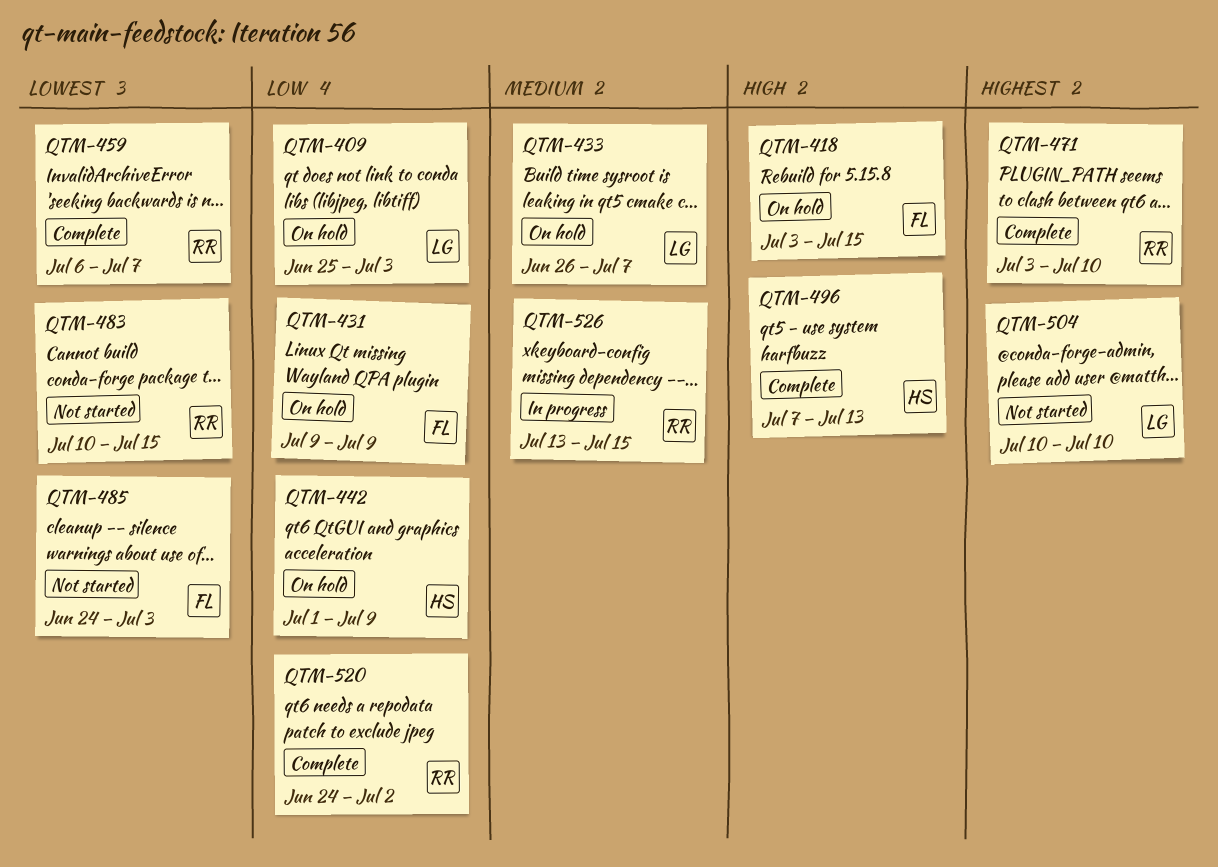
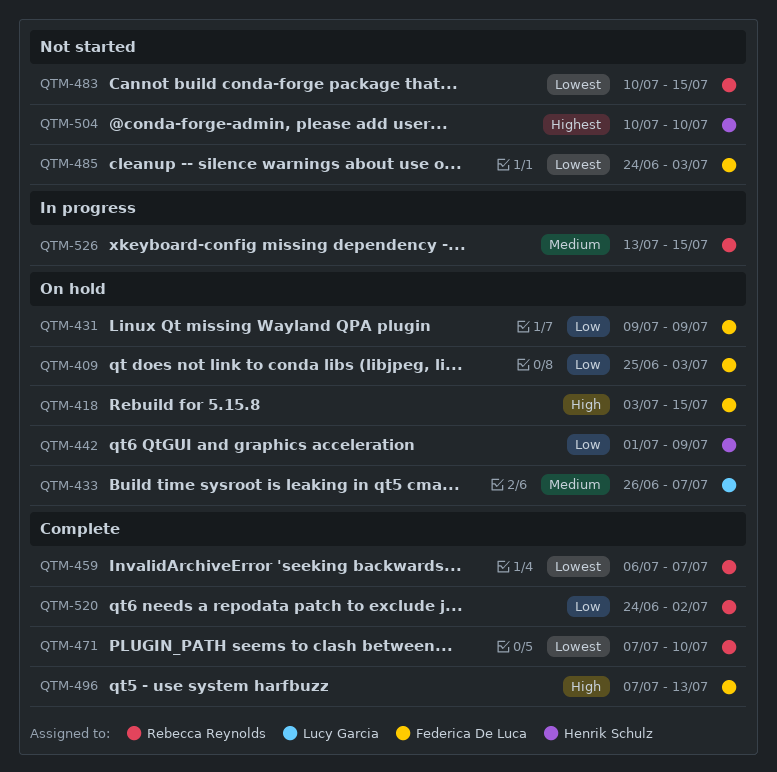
QTM-409, owner: Lucy Garcia -> Federica De Luca
QTM-471, priority: Highest -> Lowest
QTM-471, start: Jul 3 -> Jul 7
QTM-496, owner: Henrik Schulz -> Federica De Luca
QTM-504, owner: Lucy Garcia -> Henrik Schulz

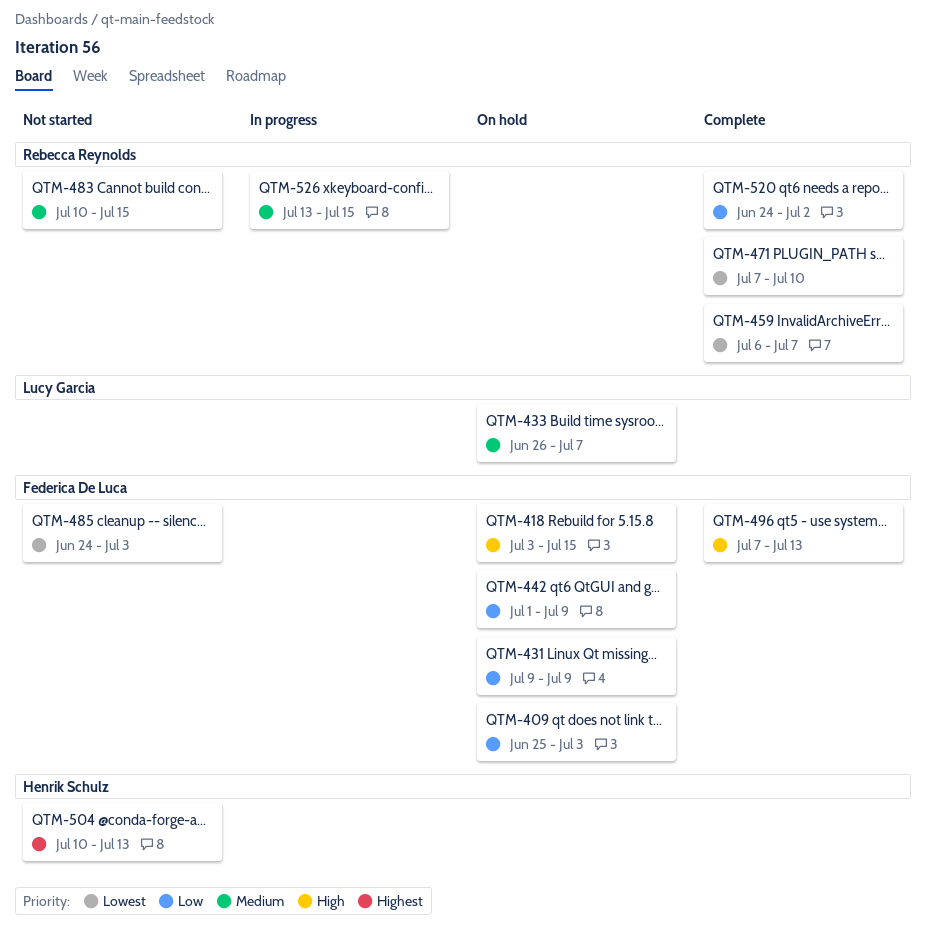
QTM-442, owner: Henrik Schulz -> Federica De Luca
QTM-483, priority: Lowest -> Medium
QTM-504, due: Jul 10 -> Jul 13

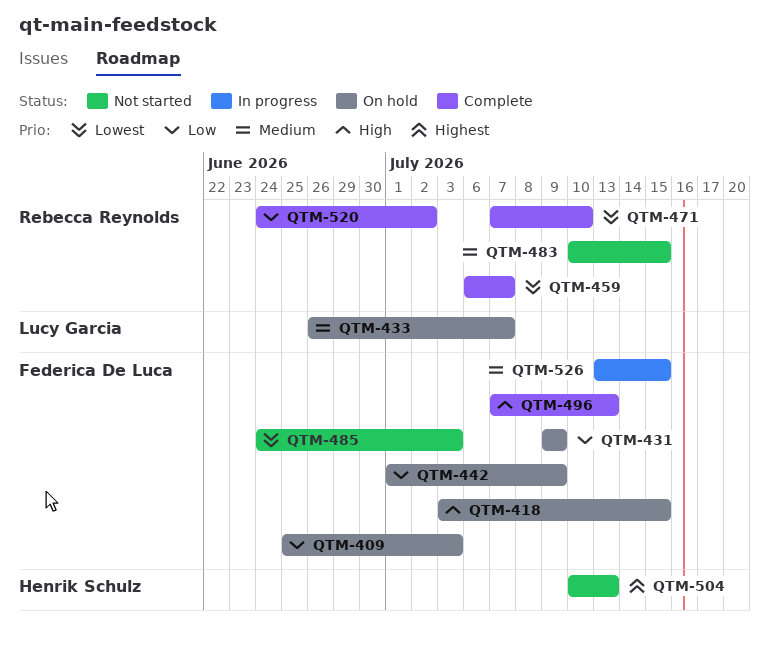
QTM-526, owner: Rebecca Reynolds -> Federica De Luca

